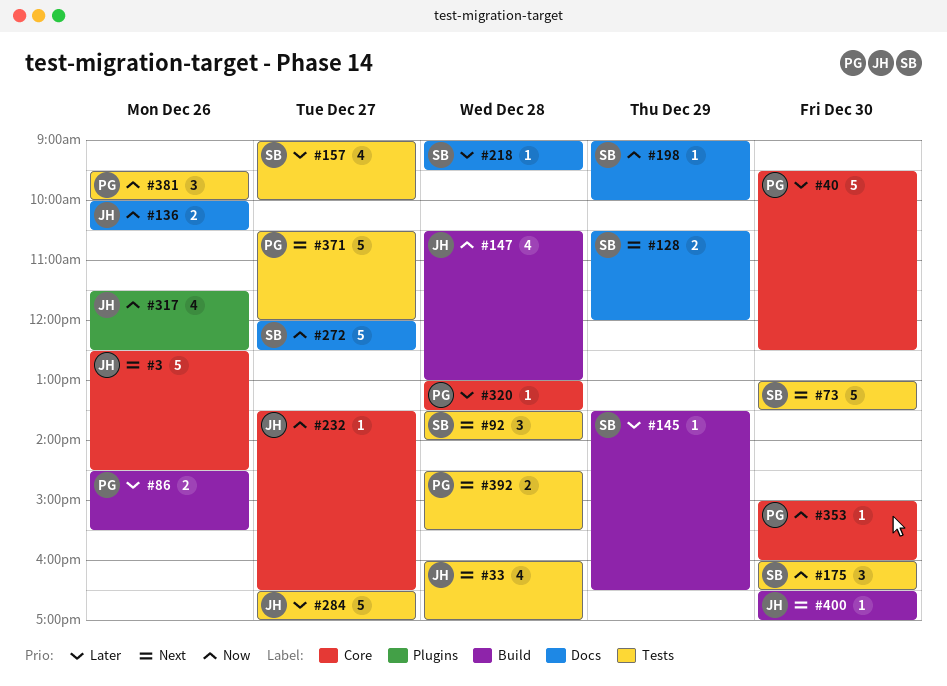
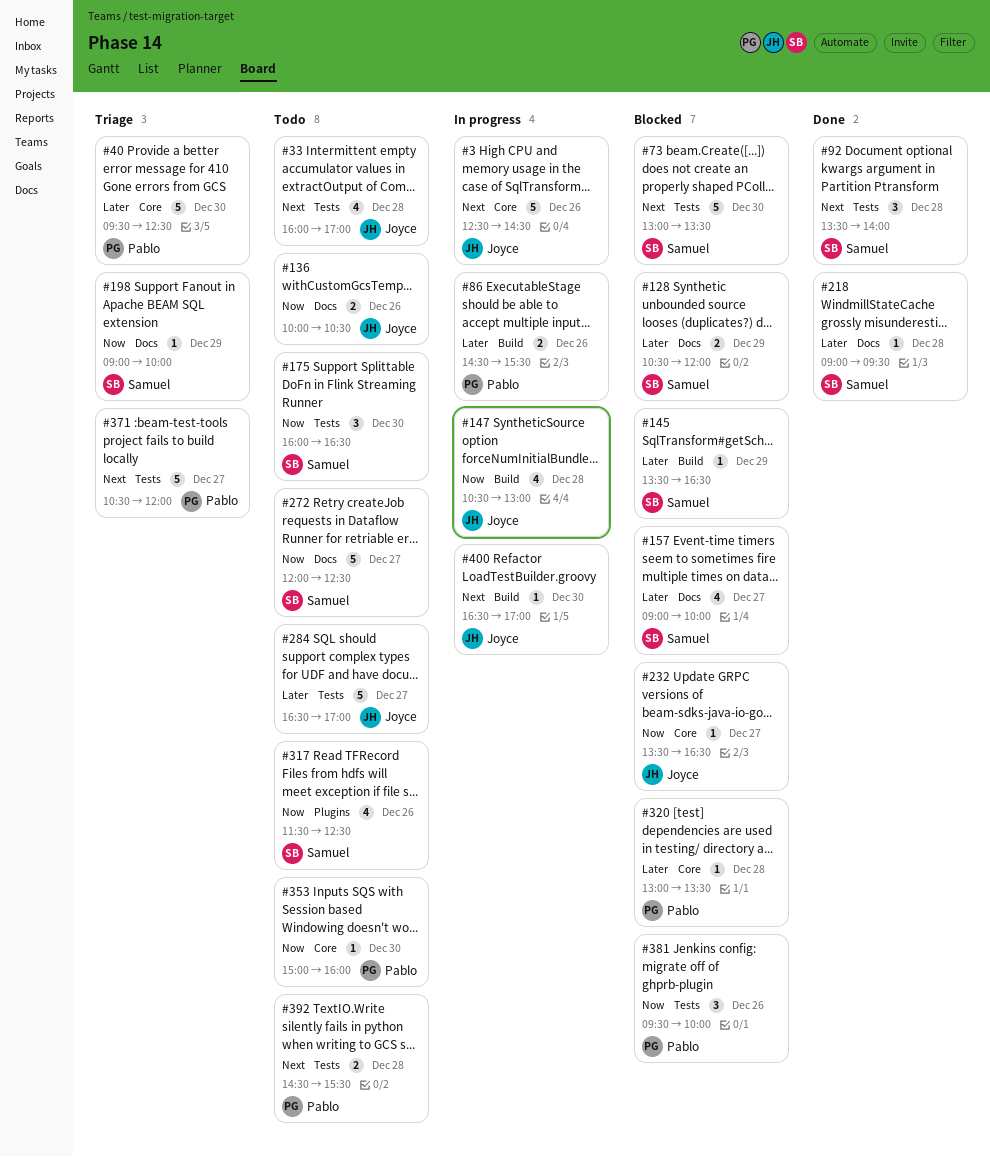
#128, priority: Next -> Later
#157, label: Tests -> Docs
#317, owner: Joyce -> Samuel

